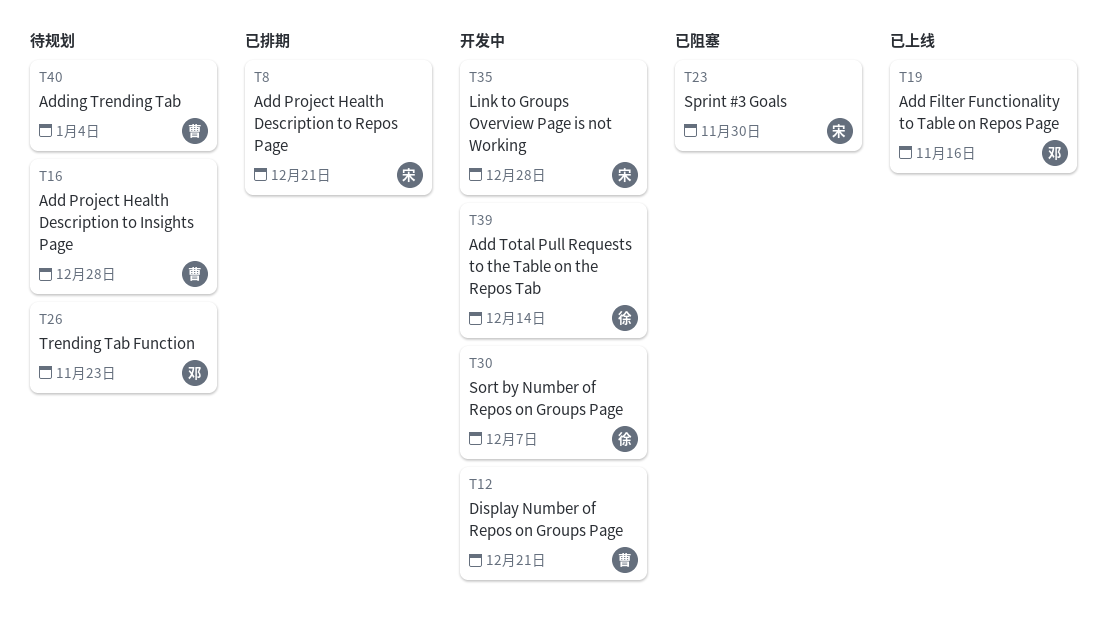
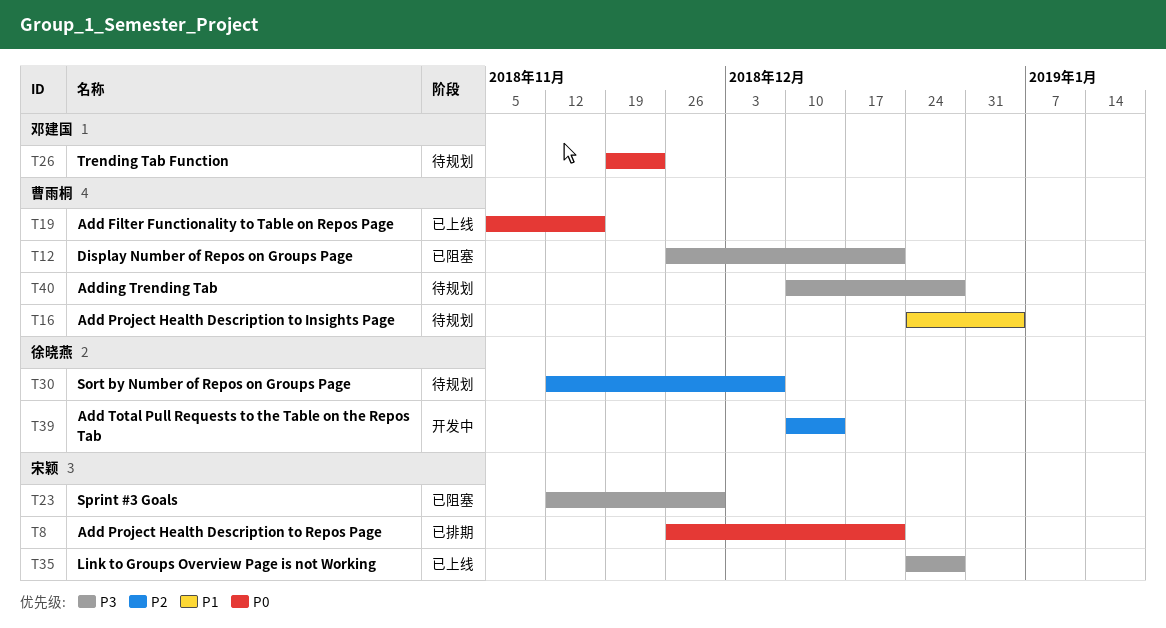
T12, status: 开发中 -> 已阻塞
T16, due: Dec 28 -> Jan 4
T19, owner: 邓建国 -> 曹雨桐
T30, status: 开发中 -> 待规划
T35, status: 开发中 -> 已上线
T40, due: Jan 4 -> Dec 28

